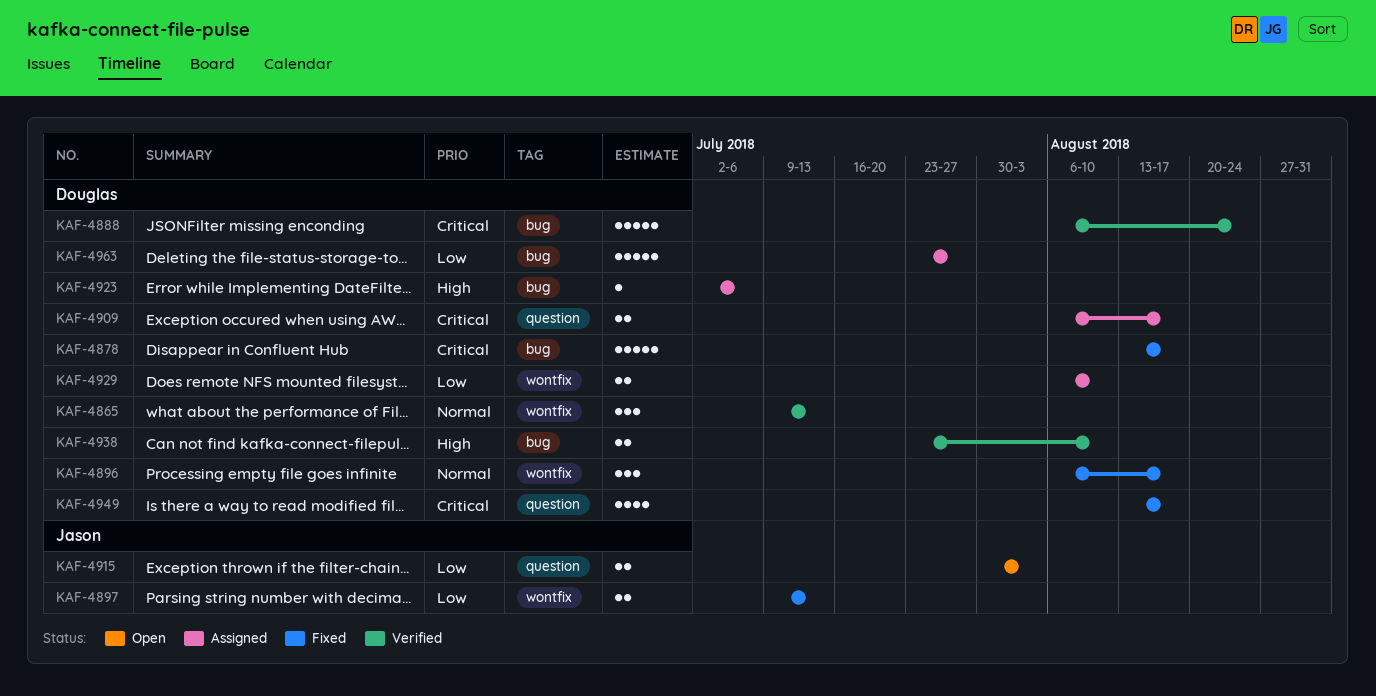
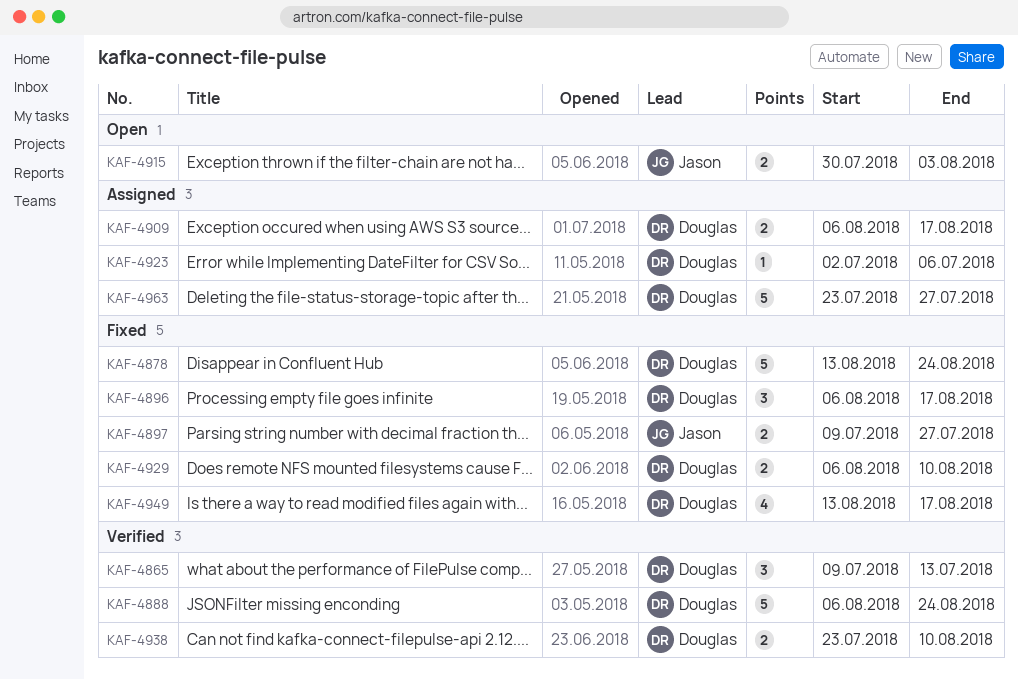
KAF-4878, due: Aug 17 -> Aug 24
KAF-4897, due: Jul 13 -> Jul 27
KAF-4929, status: Assigned -> Fixed

